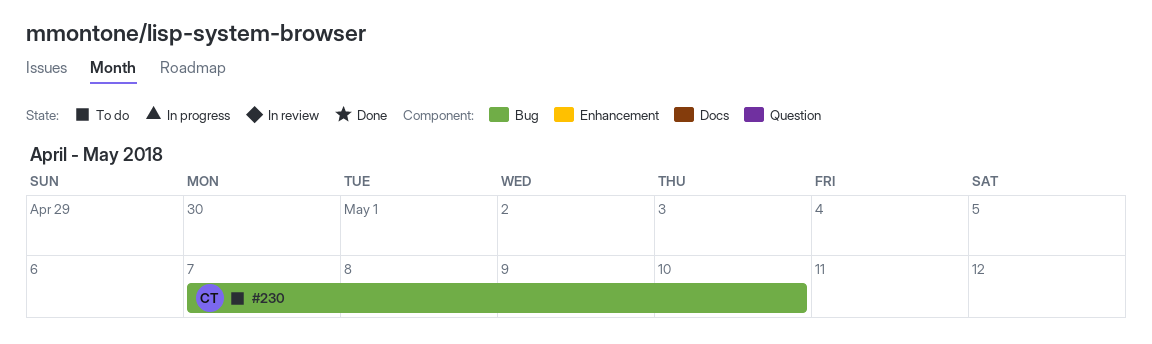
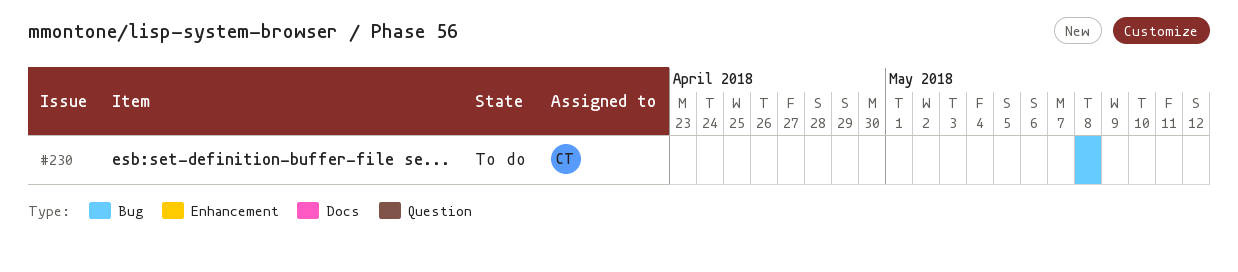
#230, start: May 7 -> May 8
#230, due: May 10 -> May 8

